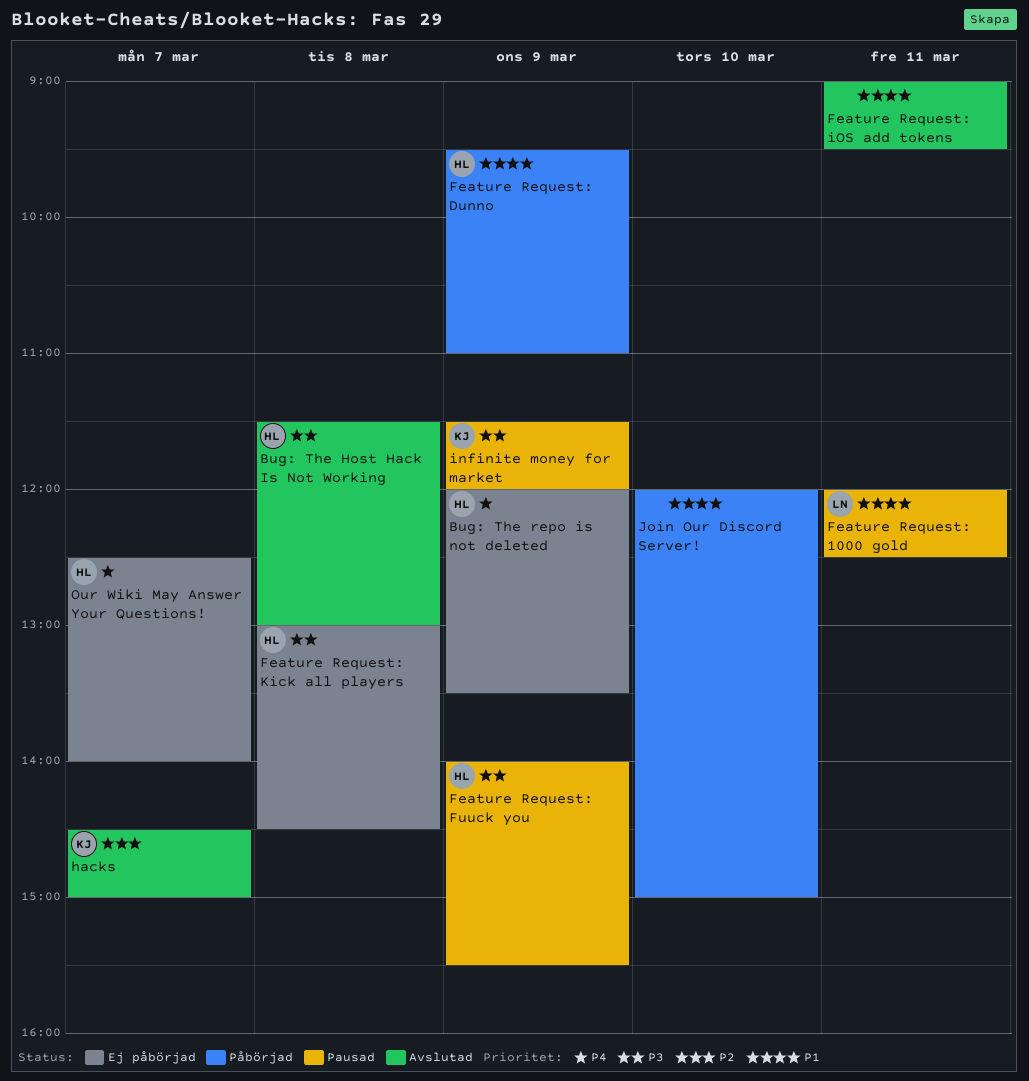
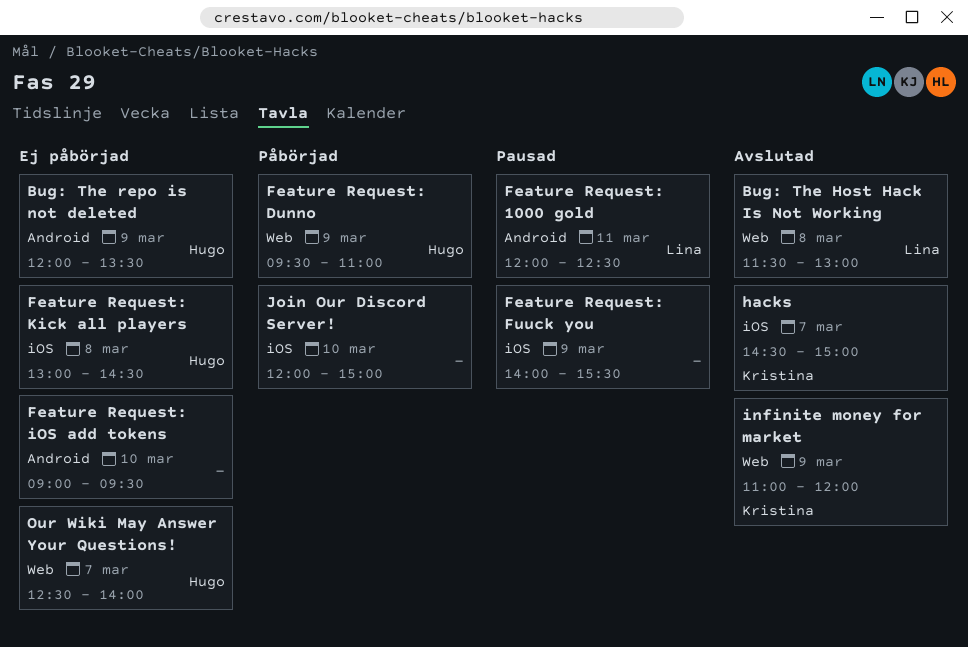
Bug: The Host Hack Is Not Working, owner: Hugo -> Lina
Feature Request: Fuuck you, owner: Hugo -> none
Feature Request: iOS add tokens, status: Avslutad -> Ej påbörjad
Feature Request: iOS add tokens, day: Mar 11 -> Mar 10
infinite money for market, status: Pausad -> Avslutad
infinite money for market, begins: 11:30 -> 11:00

